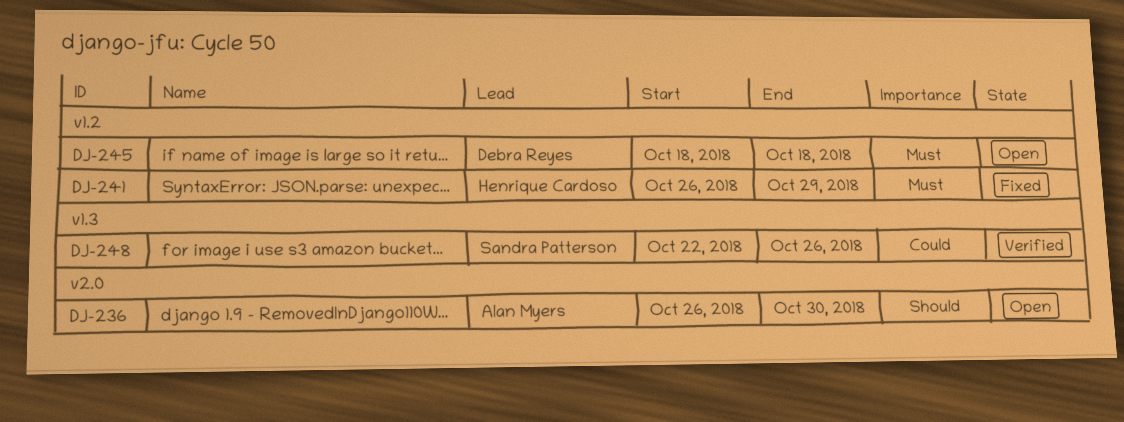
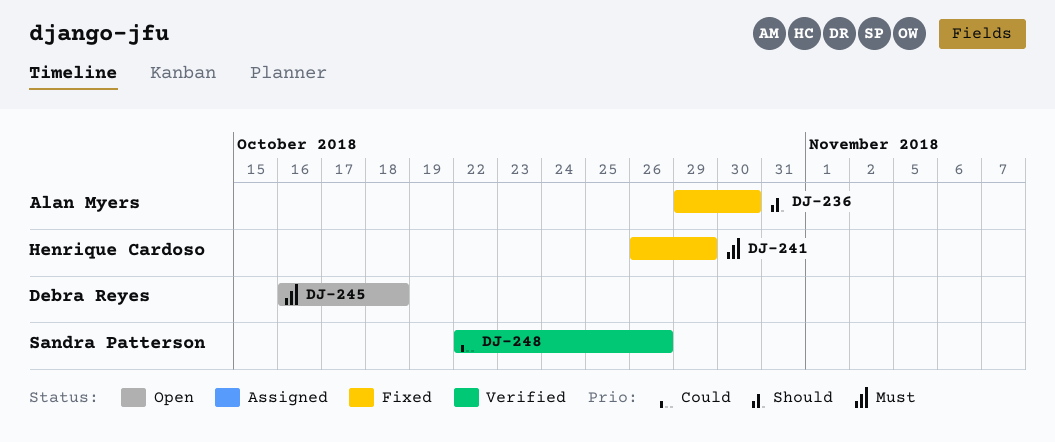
DJ-236, status: Open -> Fixed
DJ-236, start: Oct 26 -> Oct 29
DJ-245, start: Oct 18 -> Oct 16

